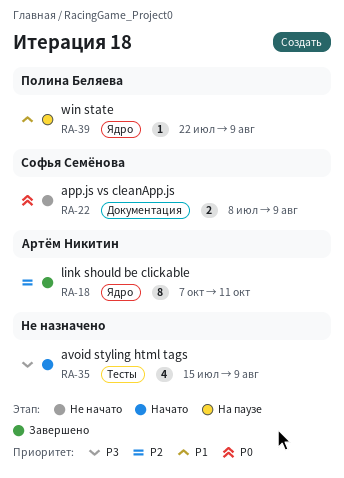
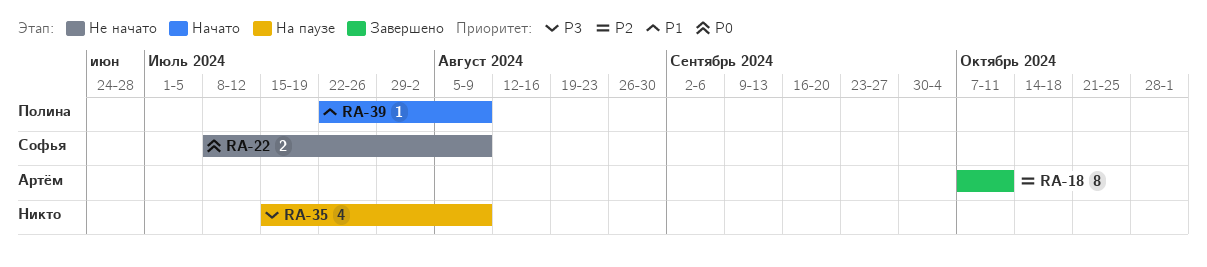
RA-35, status: Начато -> На паузе
RA-39, status: На паузе -> Начато

